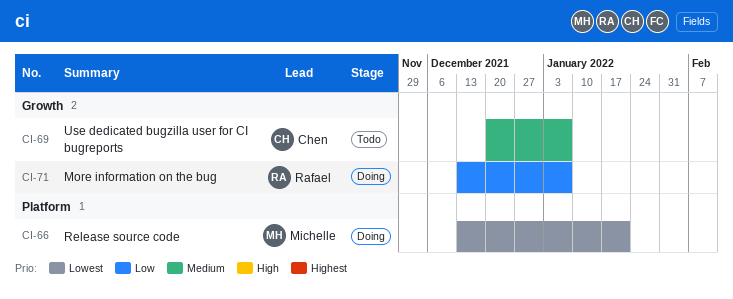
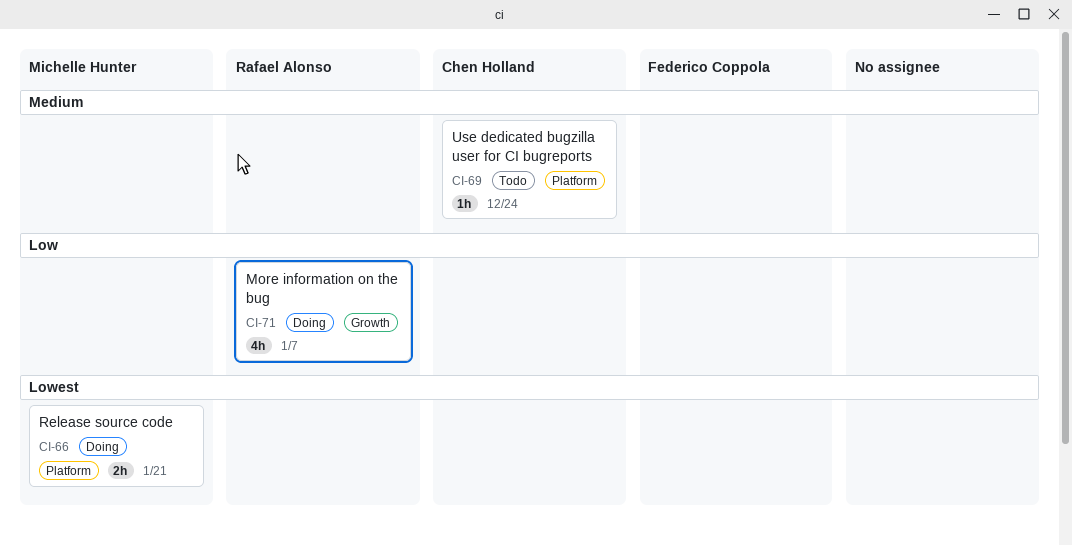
CI-69, label: Growth -> Platform
CI-69, due: Jan 7 -> Dec 24

